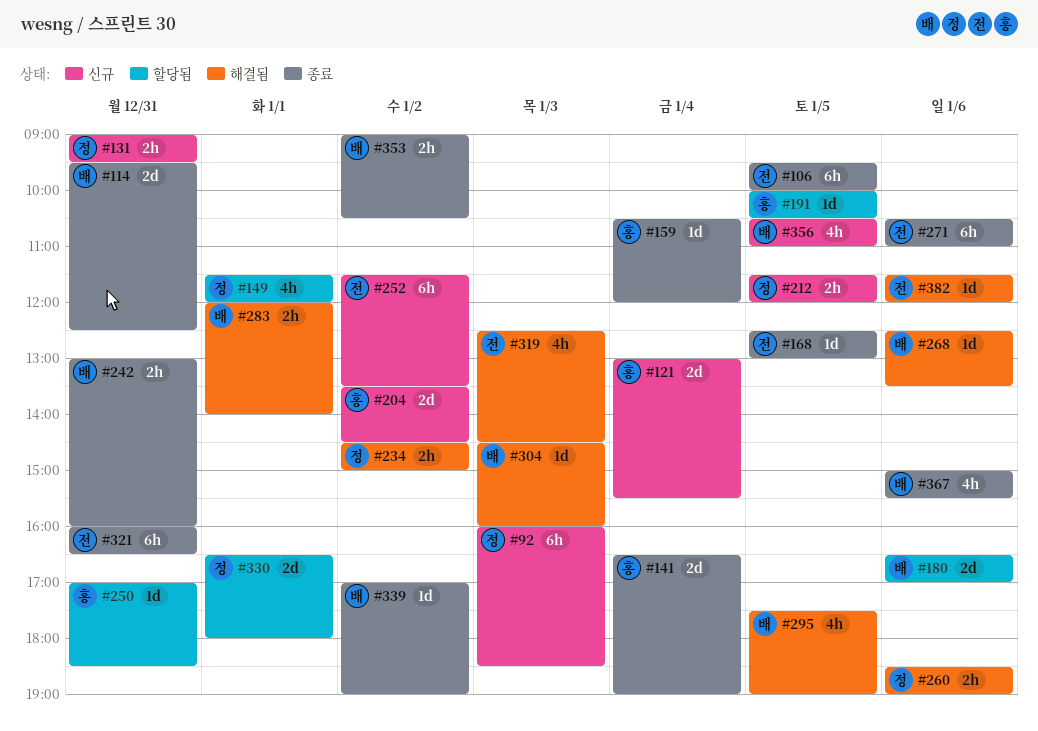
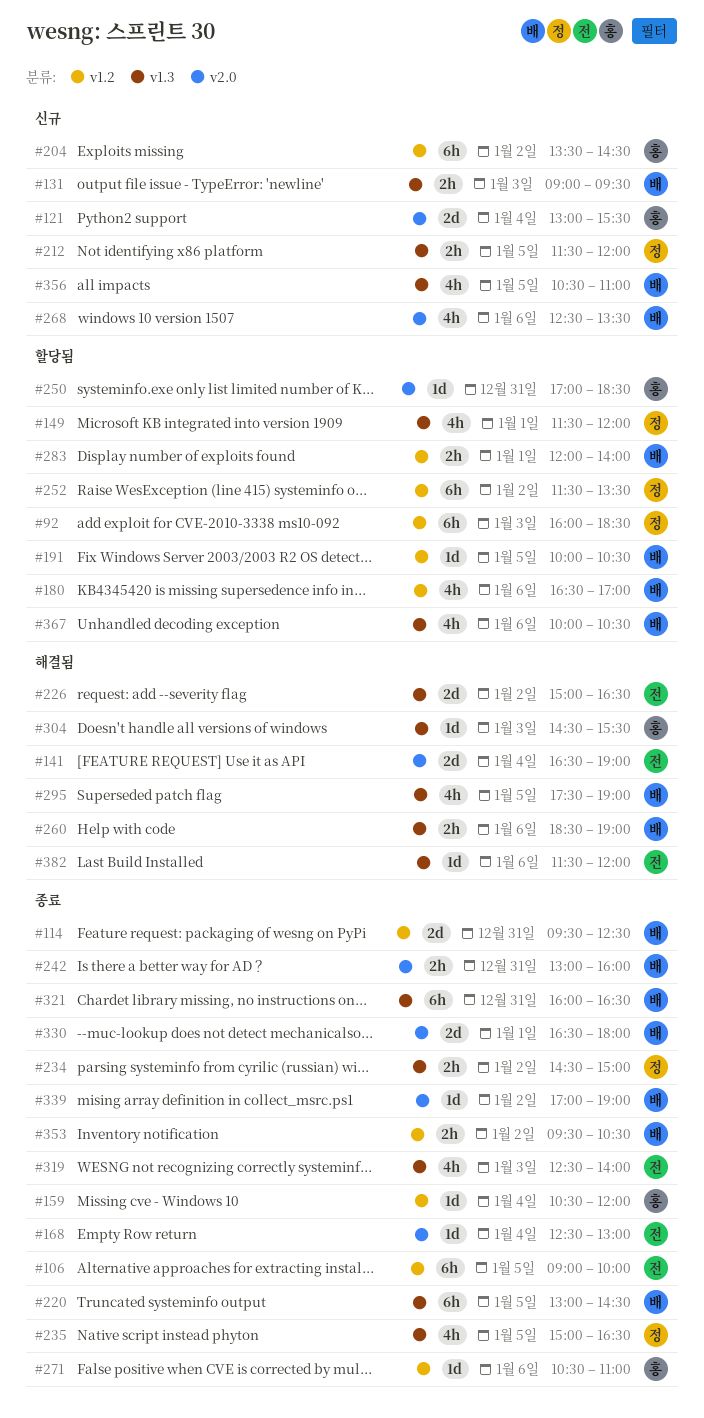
#92, status: 신규 -> 할당됨
#106, begins: 09:30 -> 09:00
#131, owner: 정 -> 배
#131, day: Dec 31 -> Jan 3
#141, status: 종료 -> 해결됨
#141, owner: 홍 -> 전
#168, day: Jan 5 -> Jan 4
#180, estimate: 2d -> 4h
#191, owner: 홍 -> 배
#204, estimate: 2d -> 6h
#220: none -> present
#226: none -> present
#234, status: 해결됨 -> 종료
#235: none -> present
#252, status: 신규 -> 할당됨
#252, owner: 전 -> 정
#260, owner: 정 -> 배
#268, status: 해결됨 -> 신규
#268, estimate: 1d -> 4h
#271, owner: 전 -> 홍
#271, estimate: 6h -> 1d
#283, status: 해결됨 -> 할당됨
#304, owner: 배 -> 홍
#304, ends: 16:00 -> 15:30
#319, status: 해결됨 -> 종료
#319, ends: 14:30 -> 14:00
#321, owner: 전 -> 배
#330, status: 할당됨 -> 종료
#330, owner: 정 -> 배
#353, begins: 09:00 -> 09:30
#367, status: 종료 -> 할당됨
#367, begins: 15:00 -> 10:00
#367, ends: 15:30 -> 10:30

